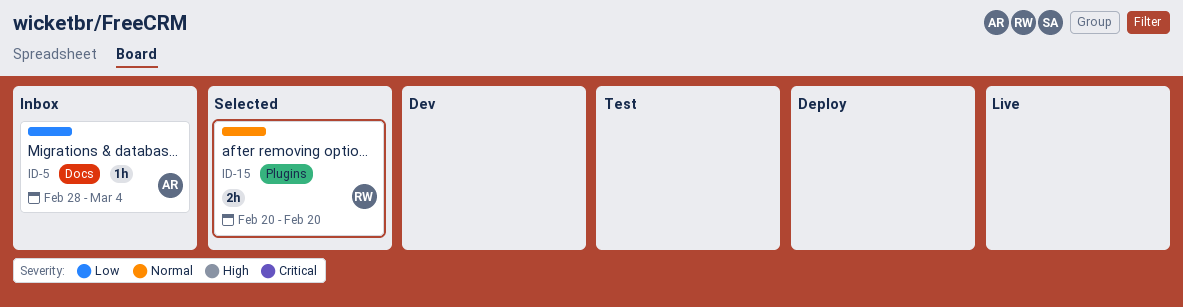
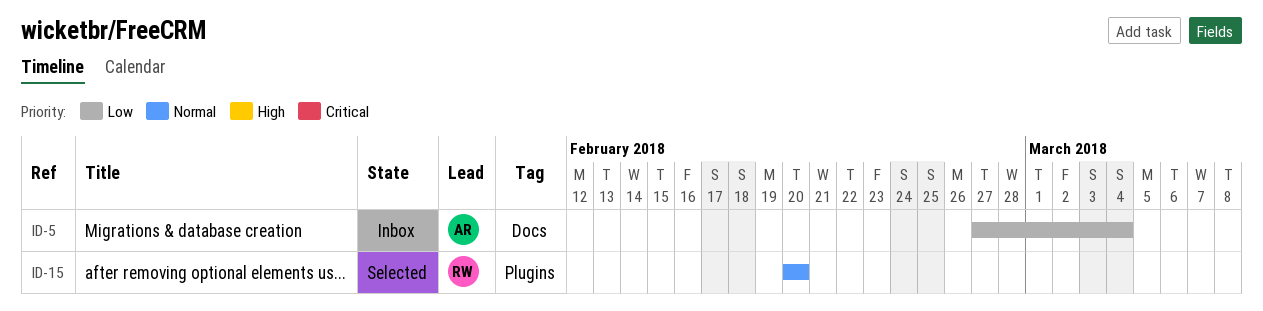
ID-5, start: Feb 28 -> Feb 27

